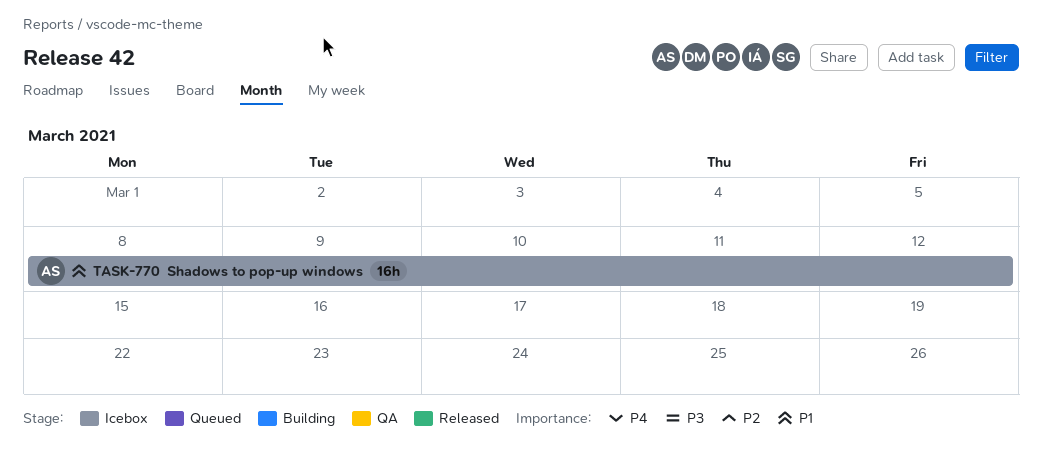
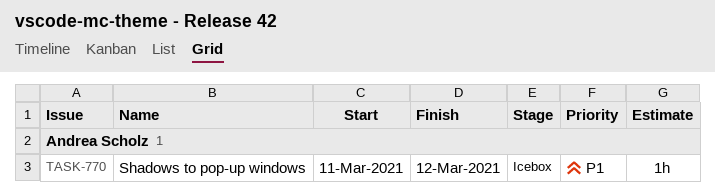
TASK-770, estimate: 16h -> 1h
TASK-770, start: Mar 8 -> Mar 11

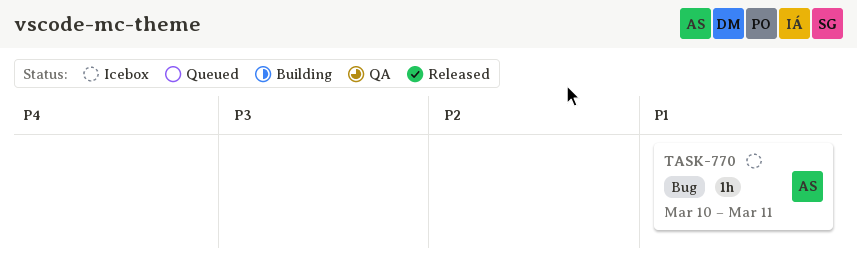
TASK-770, start: Mar 11 -> Mar 10
TASK-770, due: Mar 12 -> Mar 11

